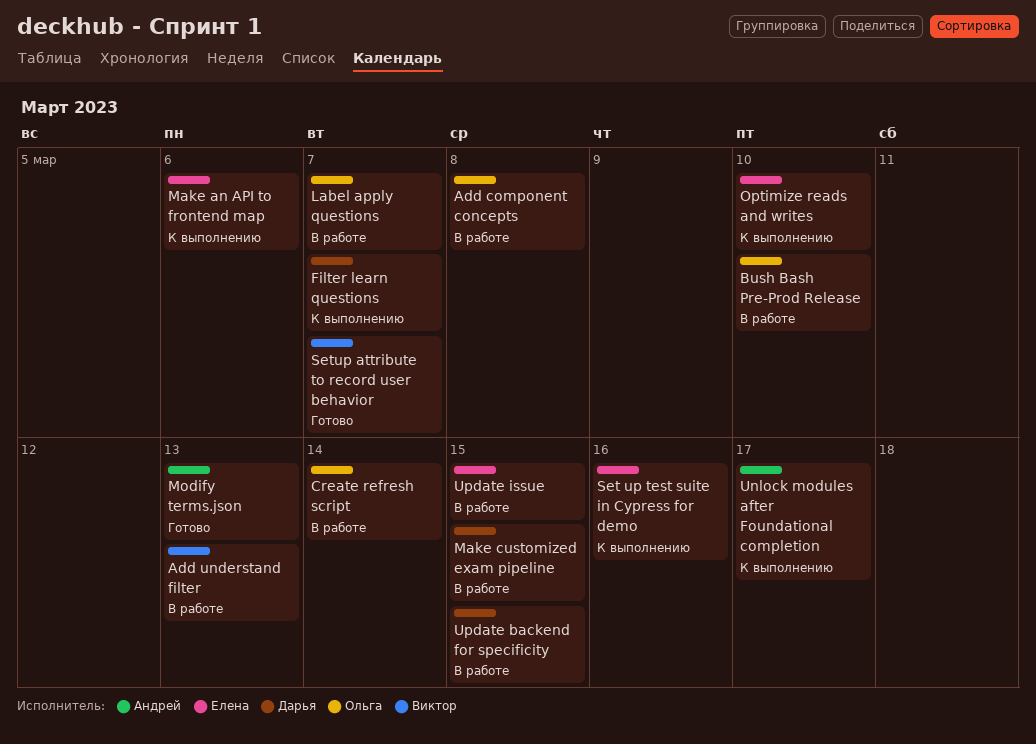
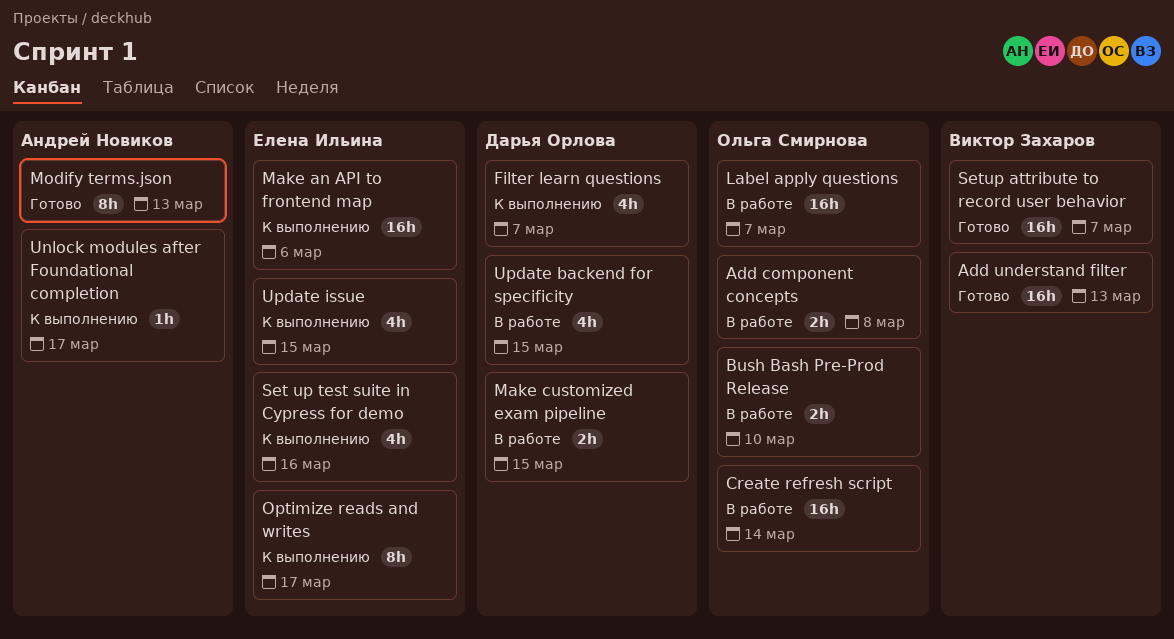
Add understand filter, status: В работе -> Готово
Optimize reads and writes, due: Mar 10 -> Mar 17
Update issue, status: В работе -> К выполнению

